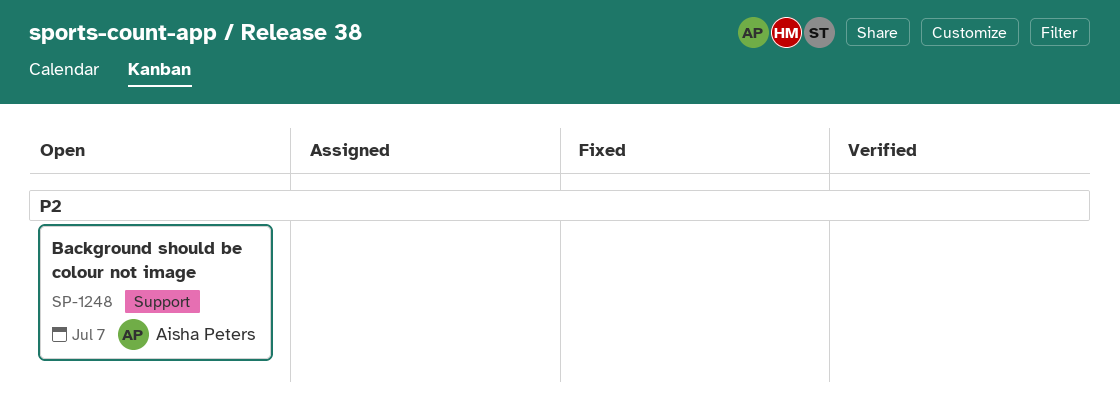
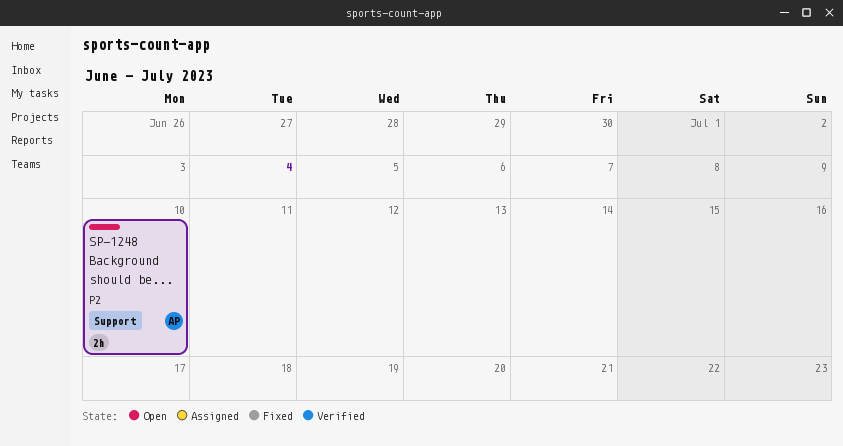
SP-1248, due: Jul 7 -> Jul 10

